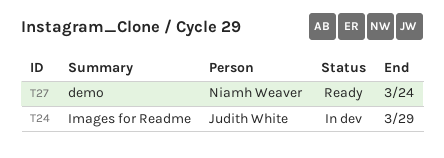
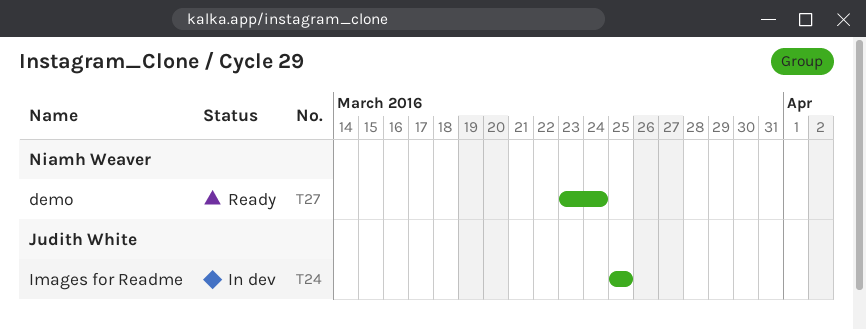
T24, due: Mar 29 -> Mar 25

